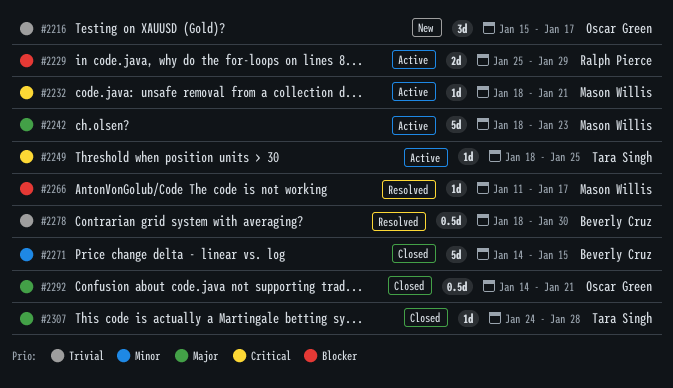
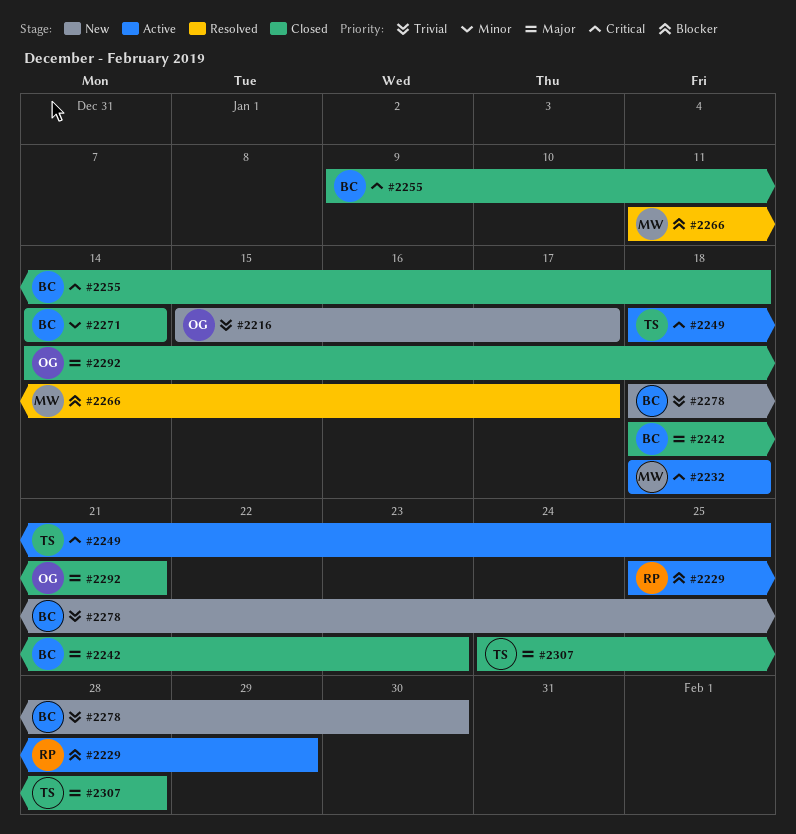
#2232, due: Jan 21 -> Jan 18
#2242, status: Active -> Closed
#2242, owner: Mason Willis -> Beverly Cruz
#2255: none -> present
#2271, due: Jan 15 -> Jan 14
#2278, status: Resolved -> New

